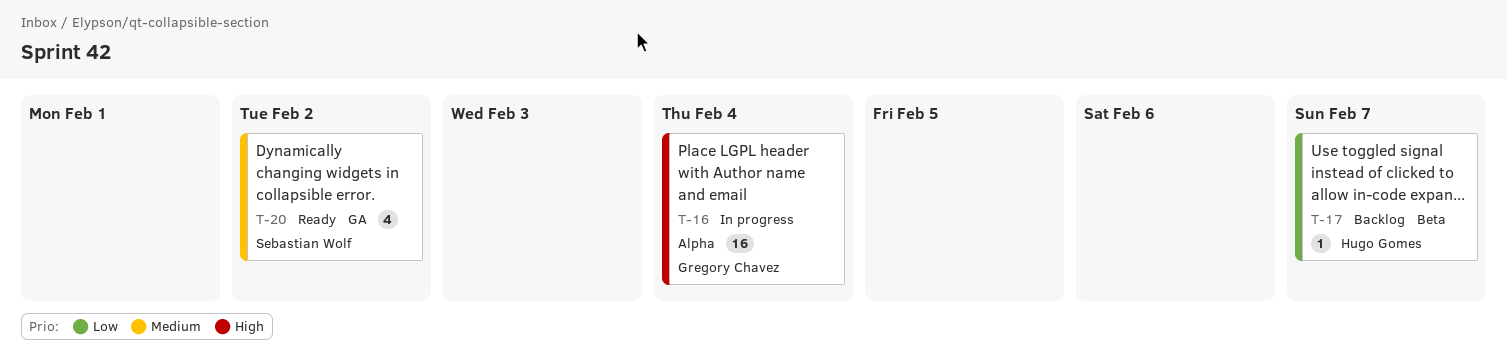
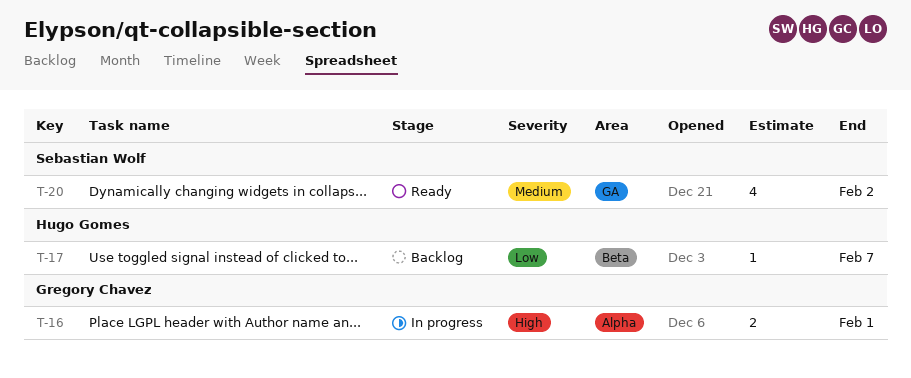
T-16, estimate: 16 -> 2
T-16, due: Feb 4 -> Feb 1

